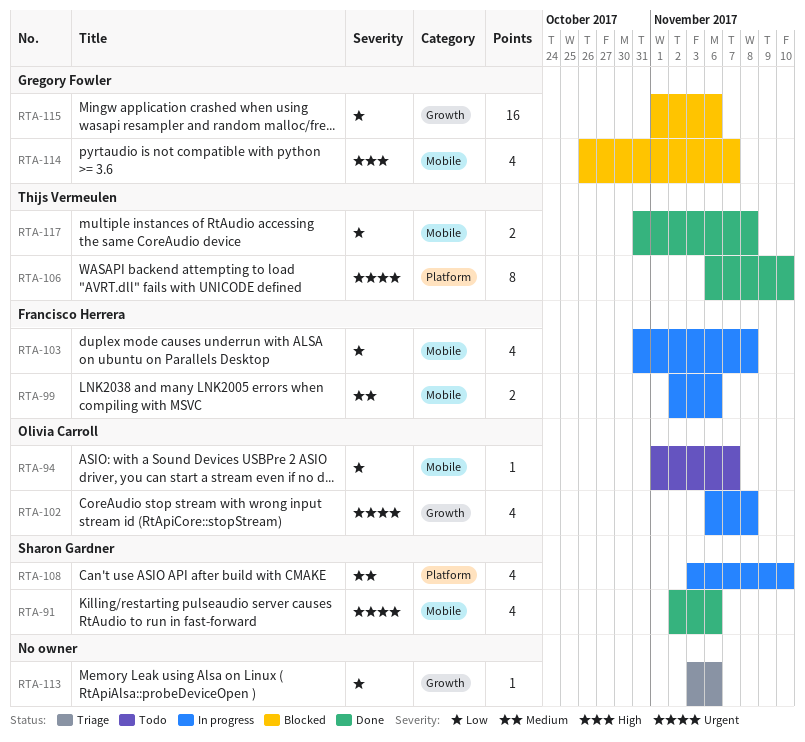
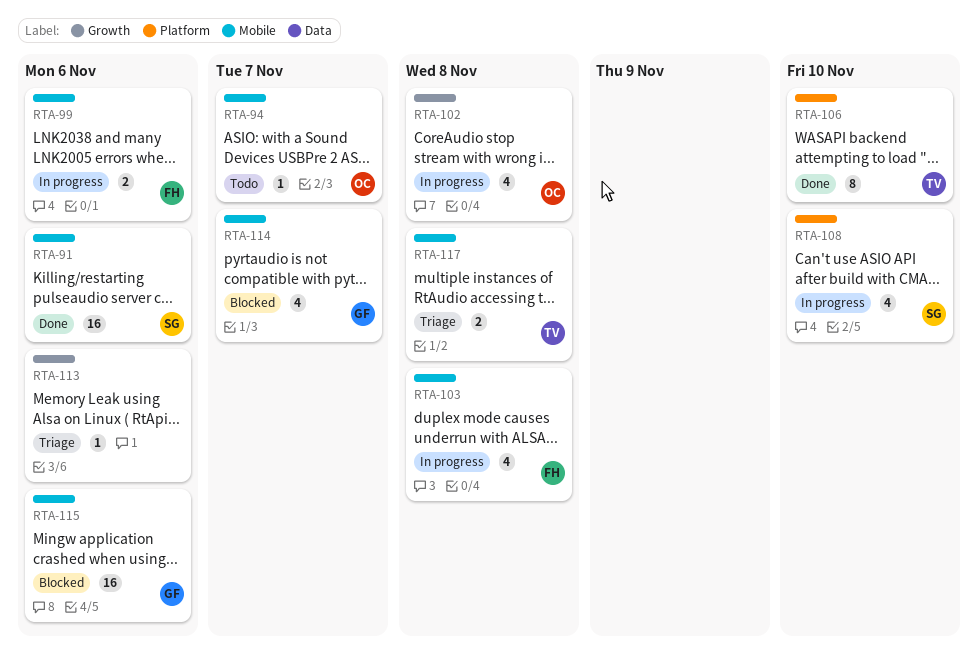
RTA-91, estimate: 4 -> 16
RTA-115, label: Growth -> Mobile
RTA-117, status: Done -> Triage

